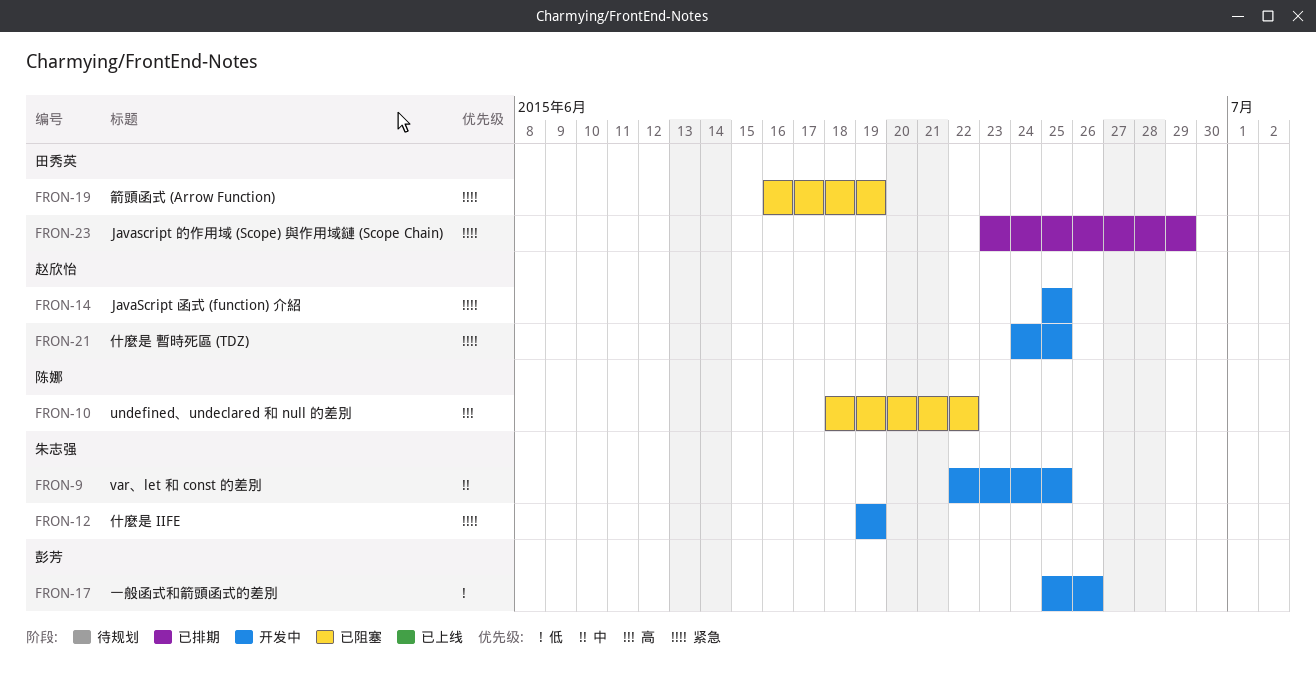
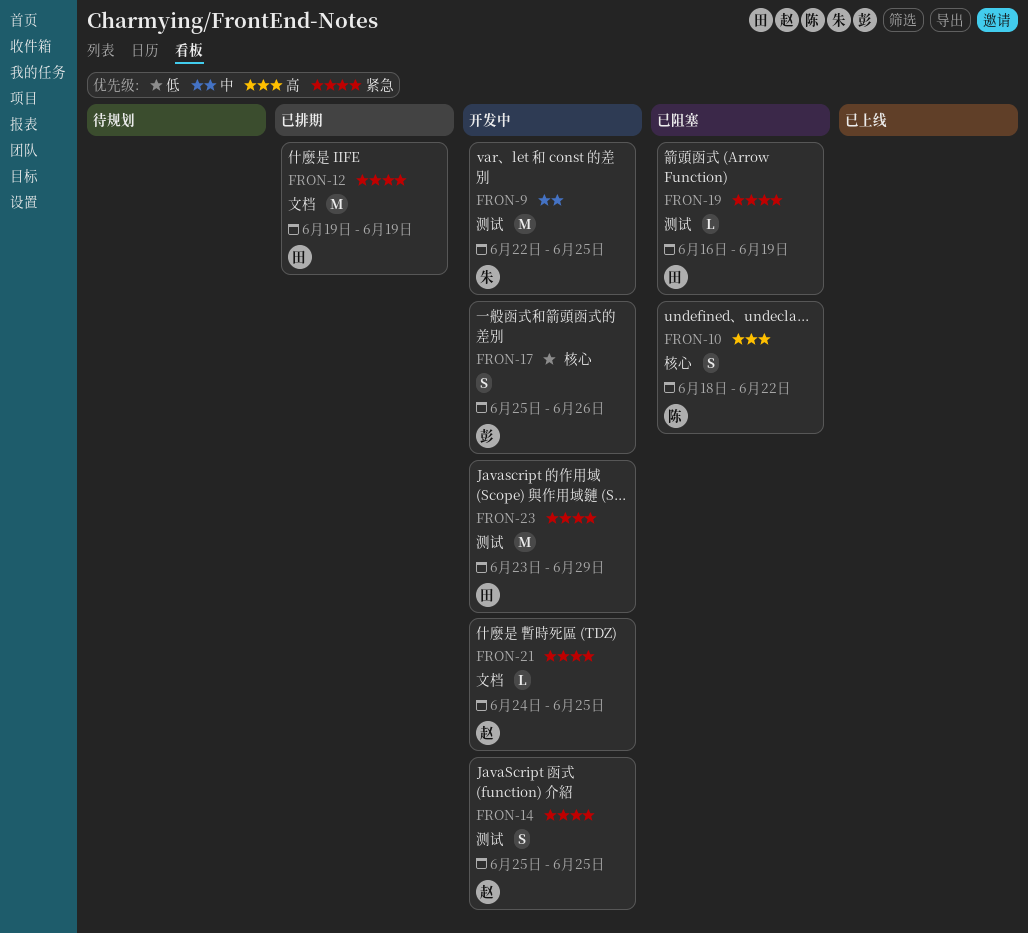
FRON-12, status: 开发中 -> 已排期
FRON-12, owner: 朱志强 -> 田秀英
FRON-23, status: 已排期 -> 开发中

